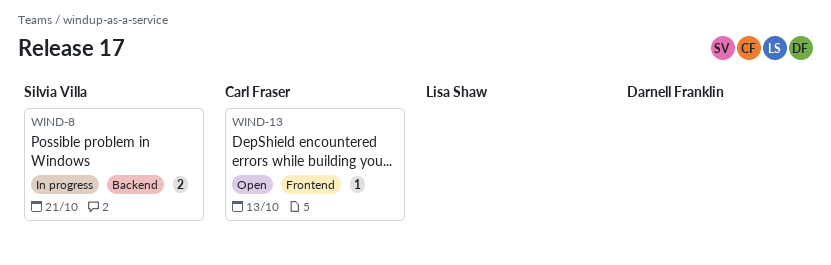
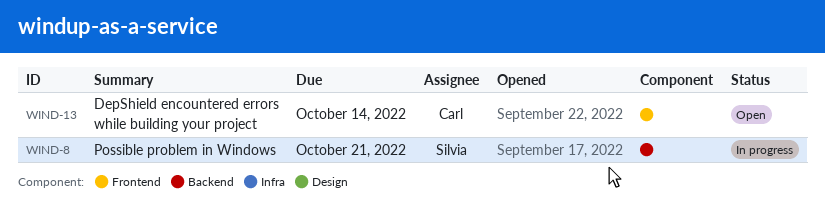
WIND-13, due: Oct 13 -> Oct 14

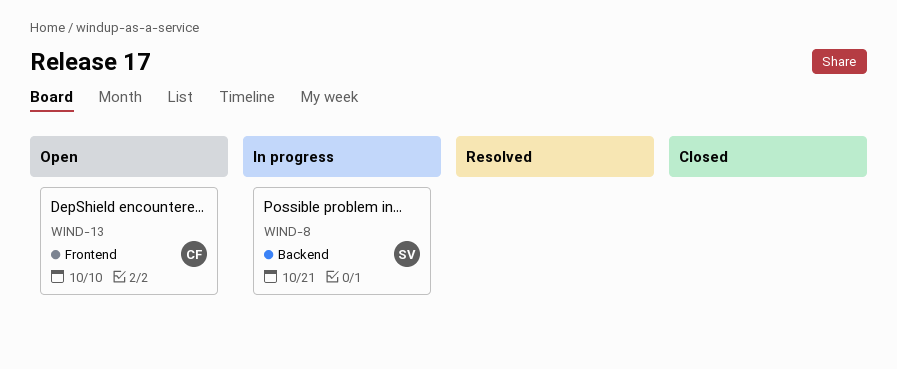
WIND-13, due: Oct 14 -> Oct 10

